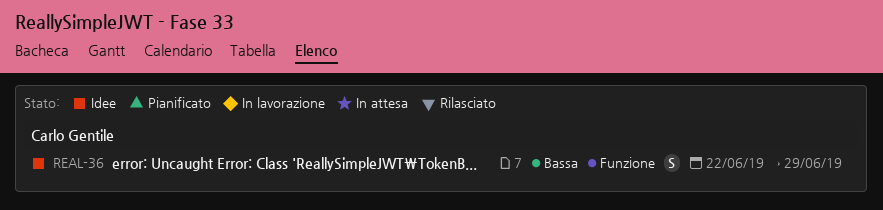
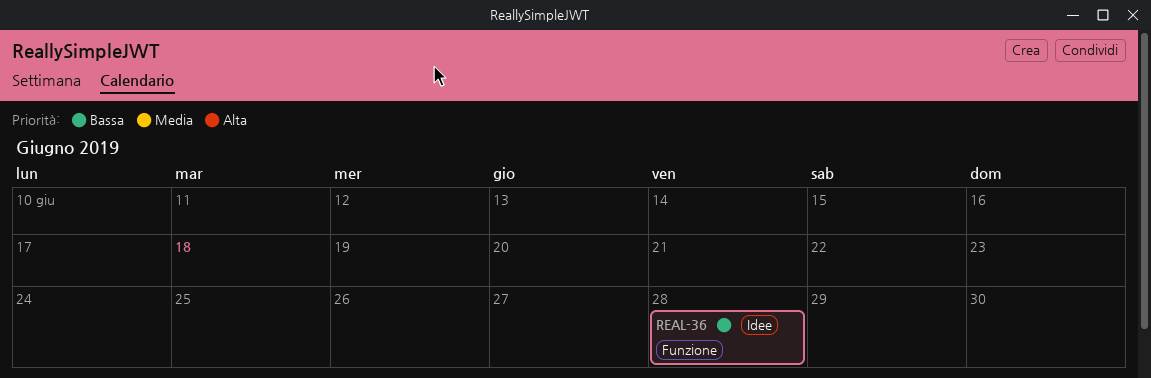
REAL-36, due: Jun 29 -> Jun 28

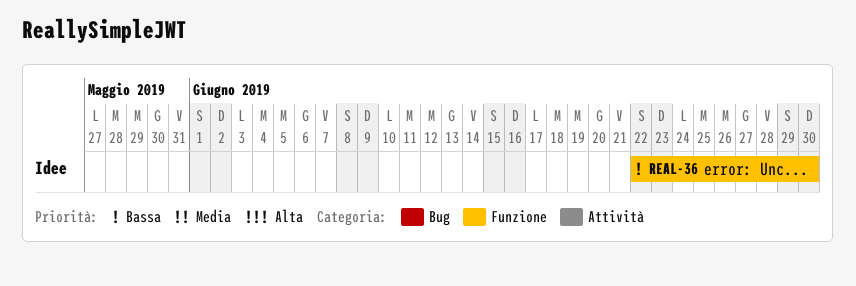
REAL-36, due: Jun 28 -> Jun 30

